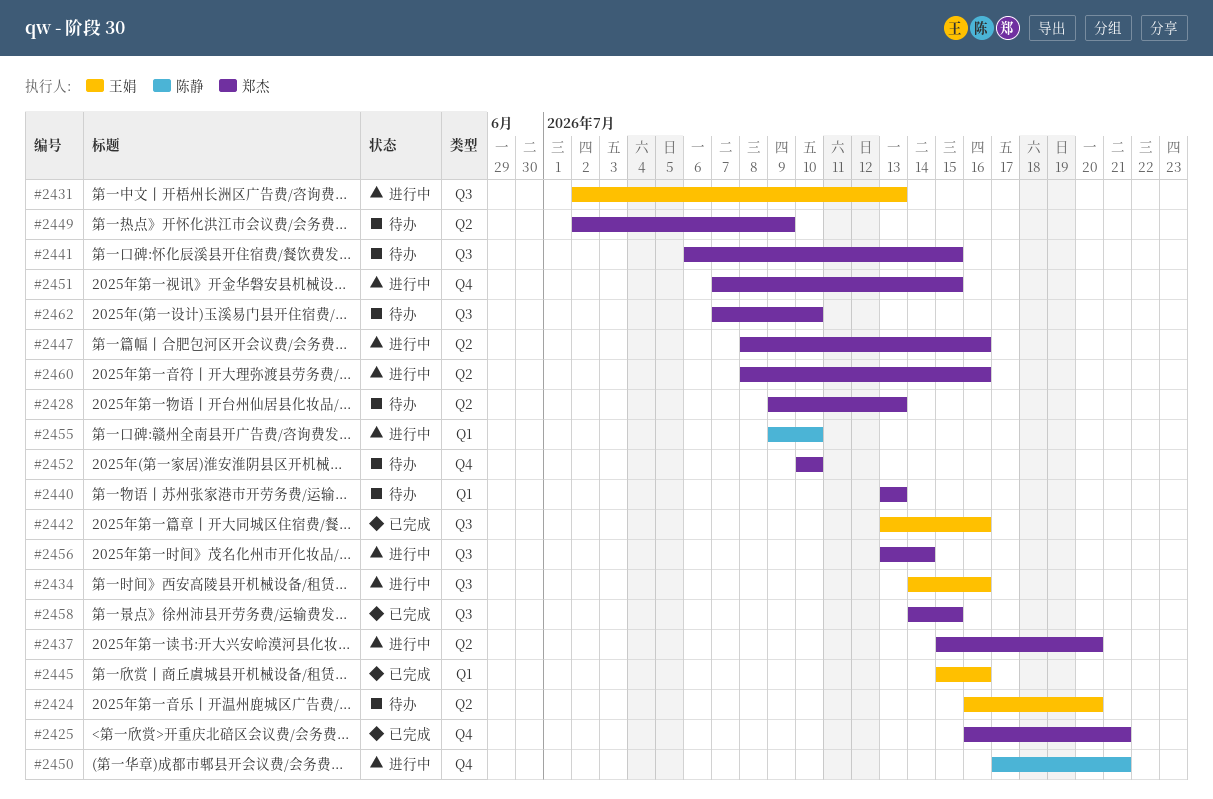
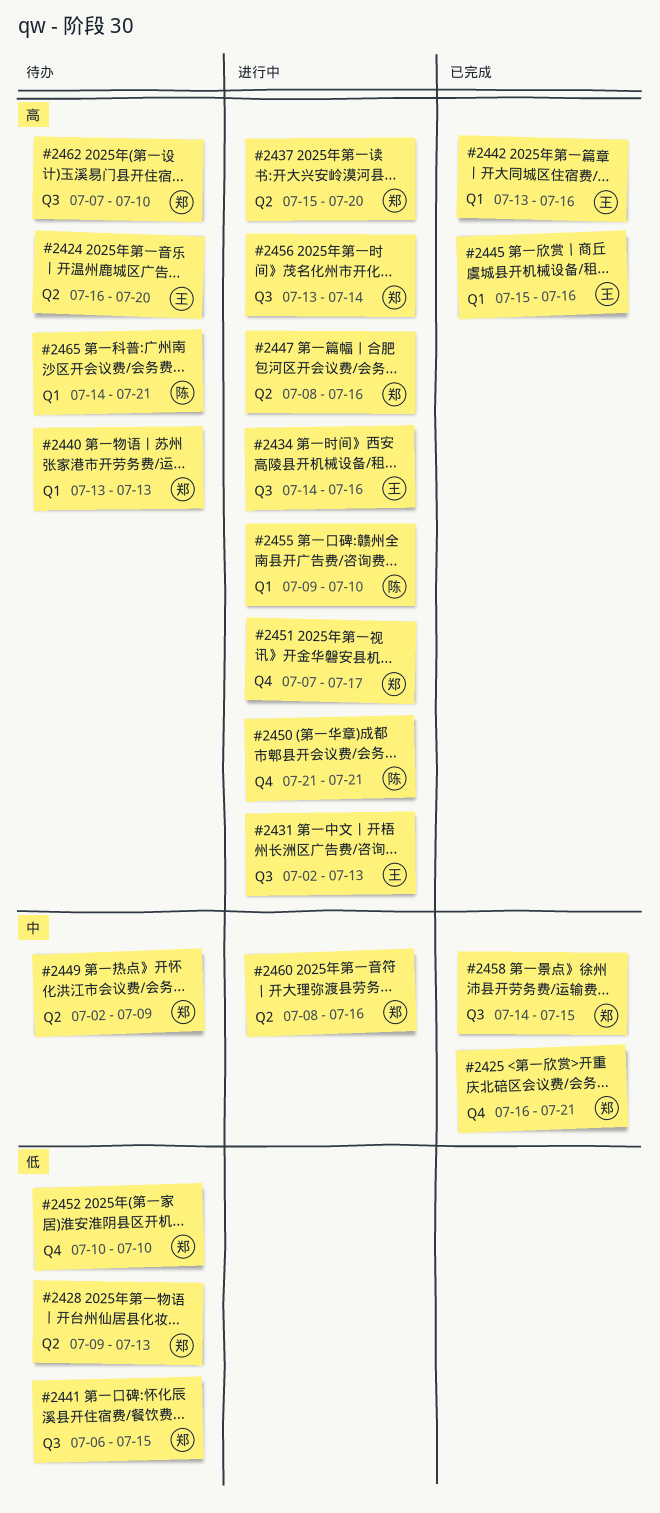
#2442, label: Q3 -> Q1
#2450, start: Jul 17 -> Jul 21
#2451, due: Jul 15 -> Jul 17
#2465: none -> present

